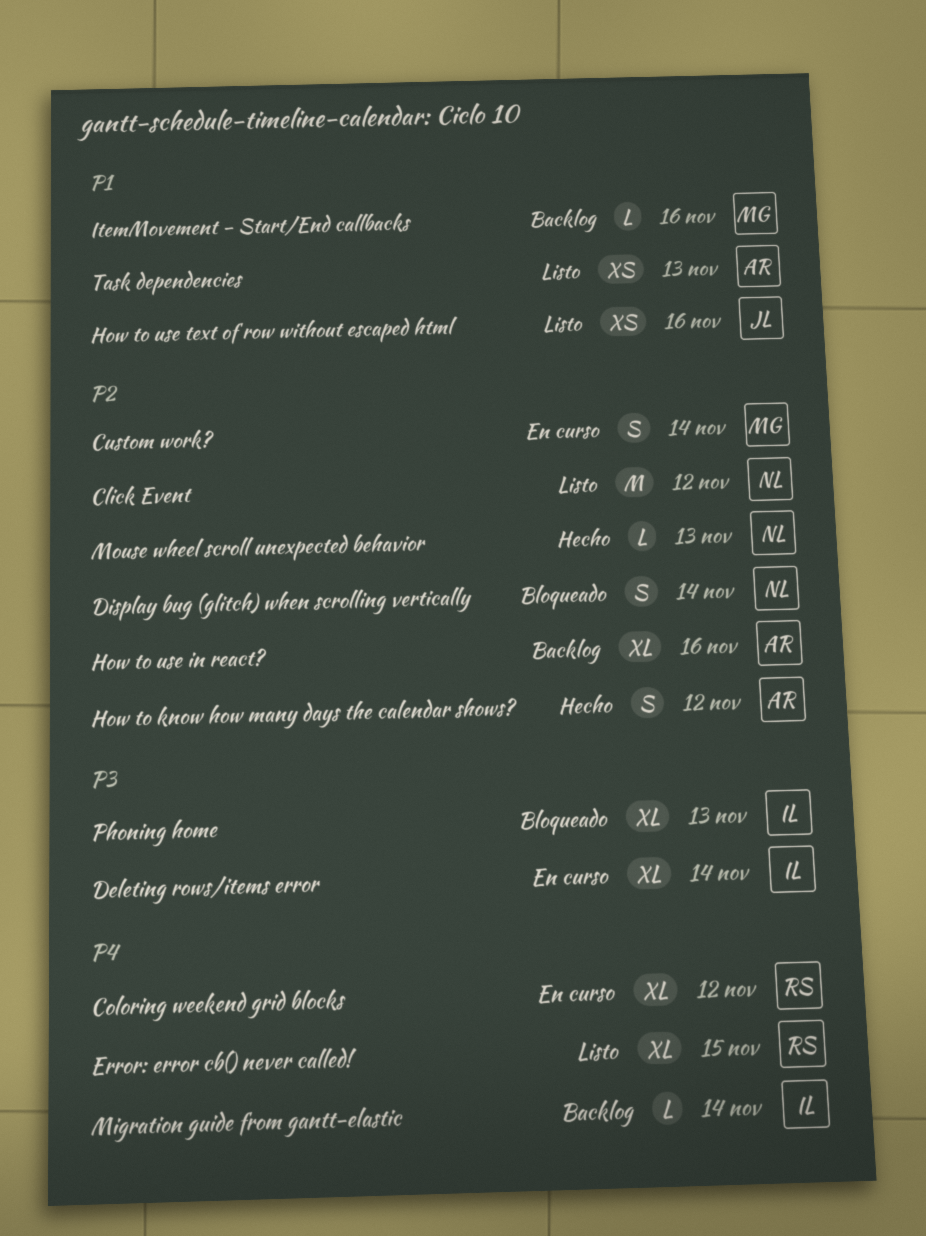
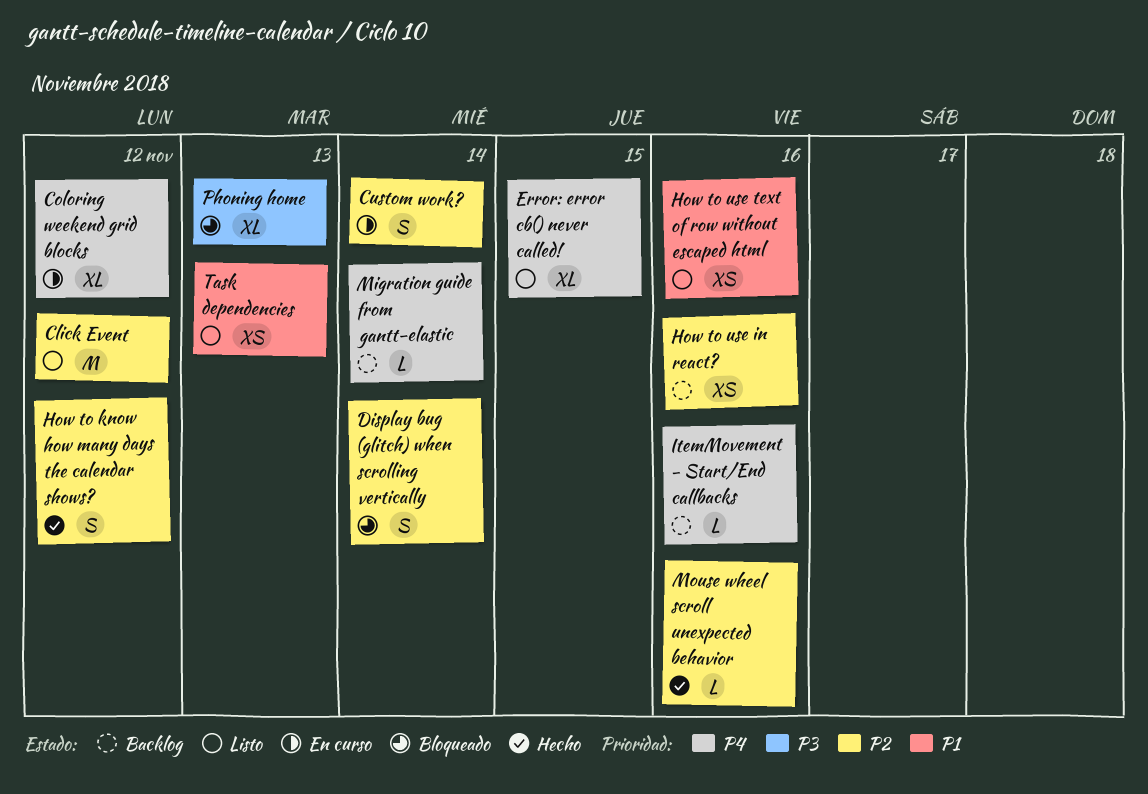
Deleting rows/items error: present -> none
How to use in react?, estimate: XL -> XS
ItemMovement - Start/End callbacks, priority: P1 -> P4
Mouse wheel scroll unexpected behavior, due: Nov 13 -> Nov 16

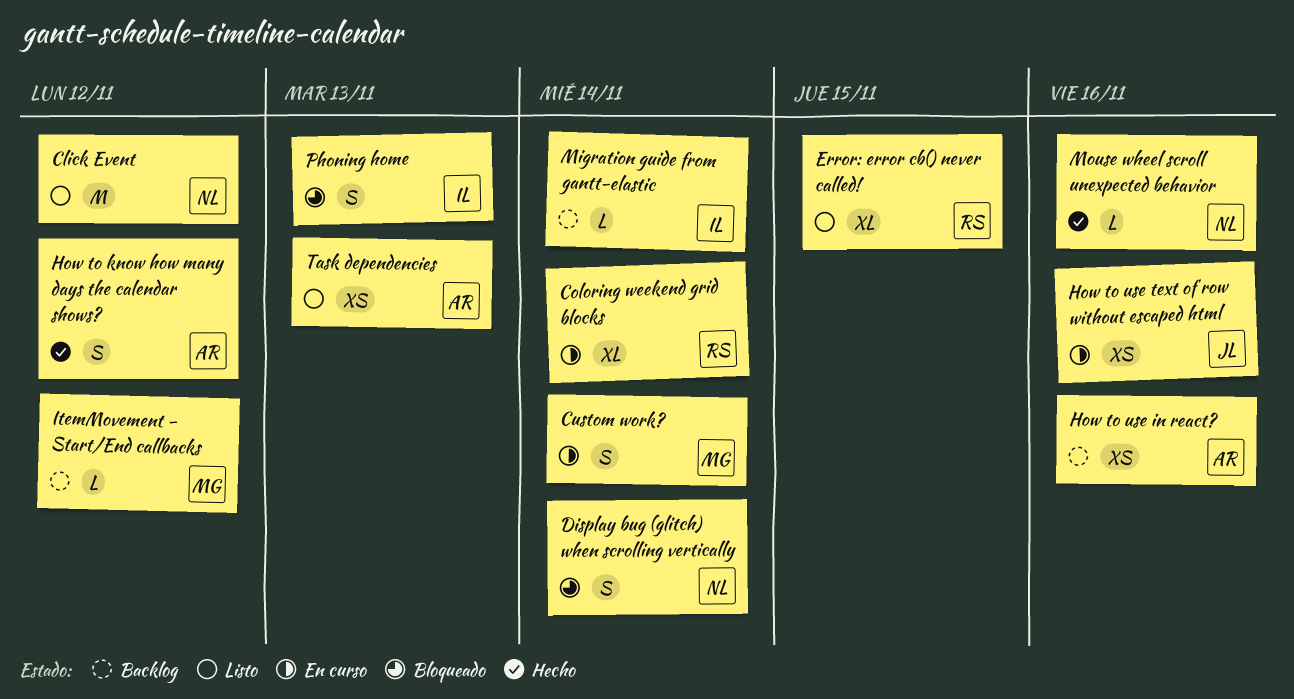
Coloring weekend grid blocks, due: Nov 12 -> Nov 14
How to use text of row without escaped html, status: Listo -> En curso
ItemMovement - Start/End callbacks, due: Nov 16 -> Nov 12
Phoning home, estimate: XL -> S

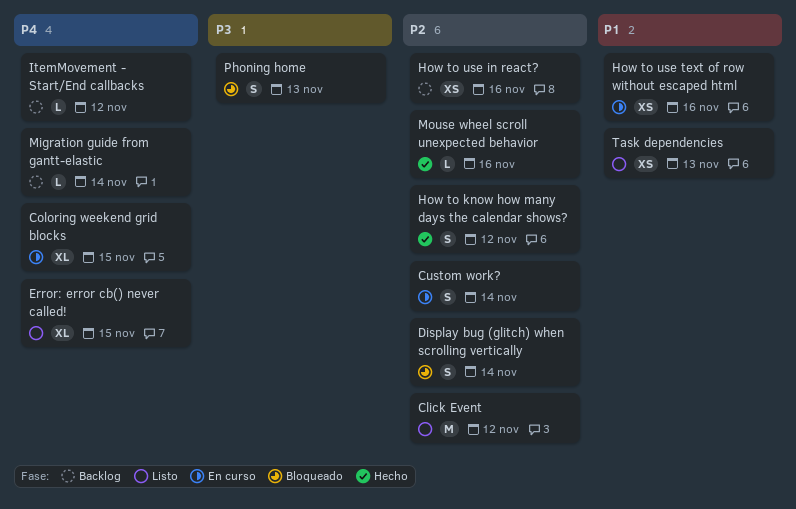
Coloring weekend grid blocks, due: Nov 14 -> Nov 15

